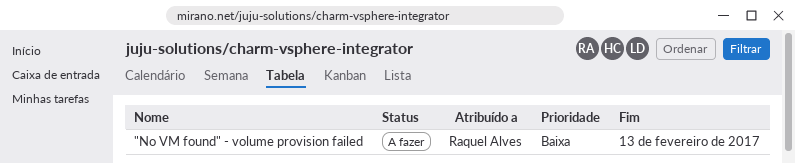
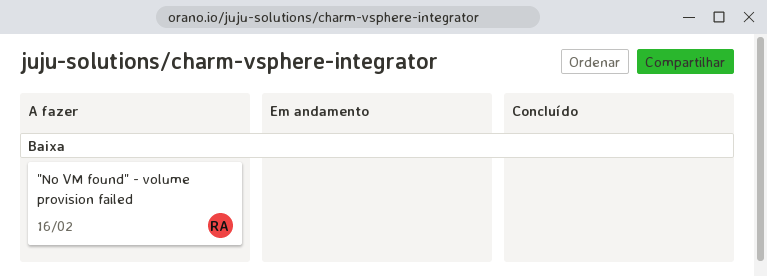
"No VM found" - volume provision failed, due: Feb 13 -> Feb 16

